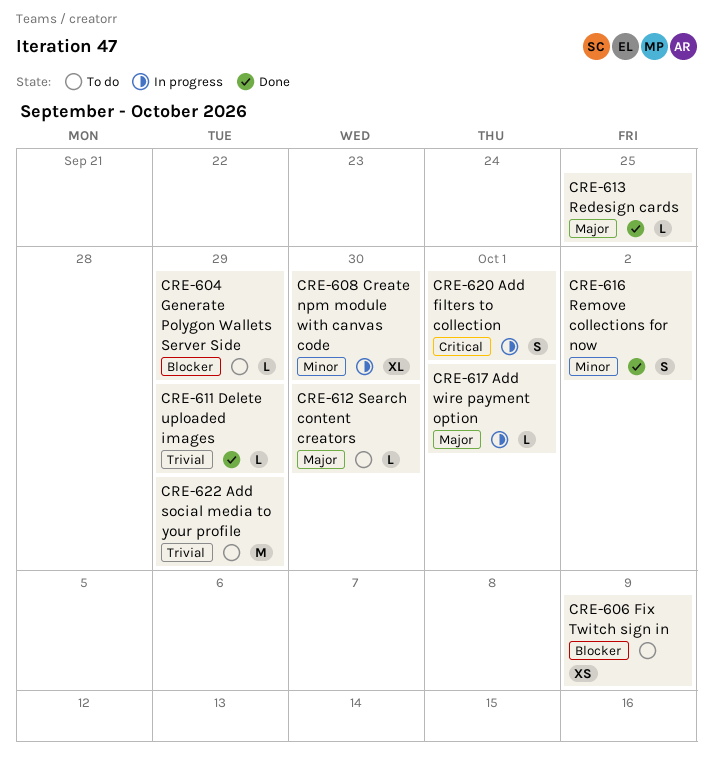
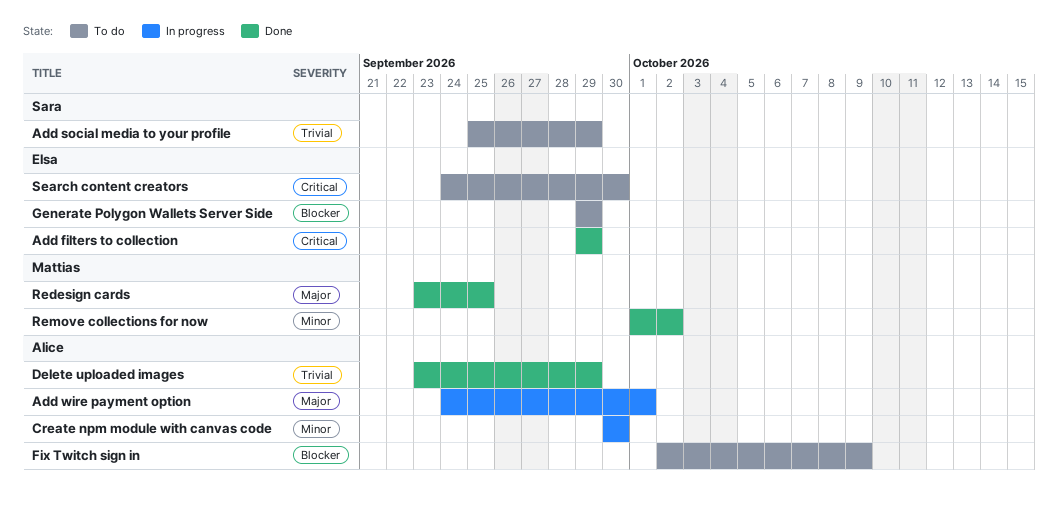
Add filters to collection, status: In progress -> Done
Add filters to collection, due: Oct 1 -> Sep 29
Search content creators, priority: Major -> Critical

